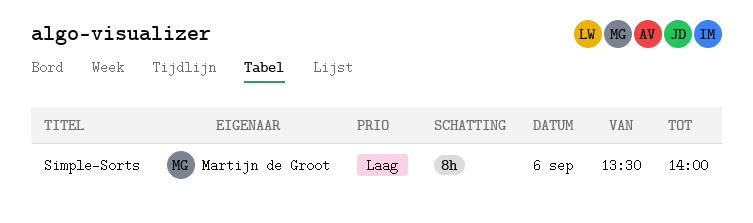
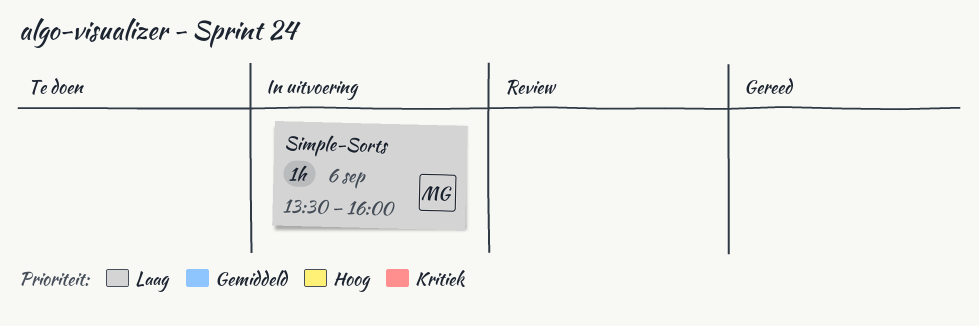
Simple-Sorts, estimate: 8h -> 1h
Simple-Sorts, ends: 14:00 -> 16:00

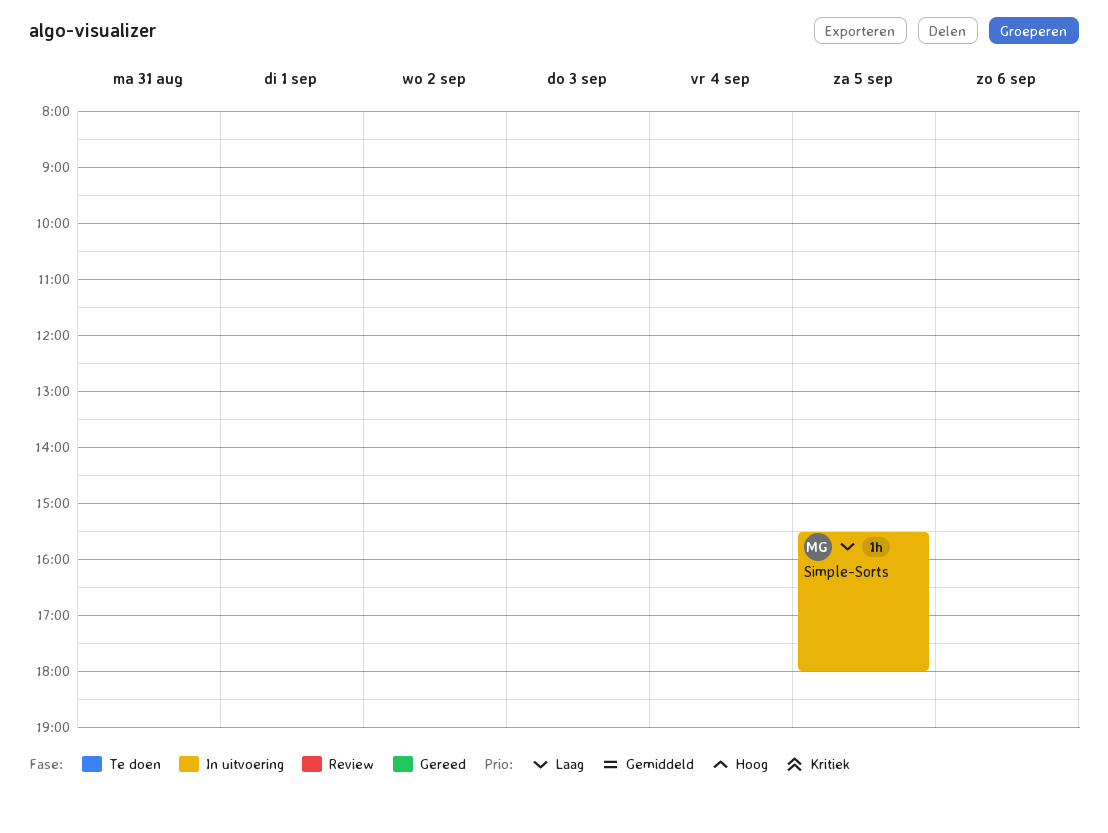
Simple-Sorts, day: Sep 6 -> Sep 5
Simple-Sorts, begins: 13:30 -> 15:30
Simple-Sorts, ends: 16:00 -> 18:00

